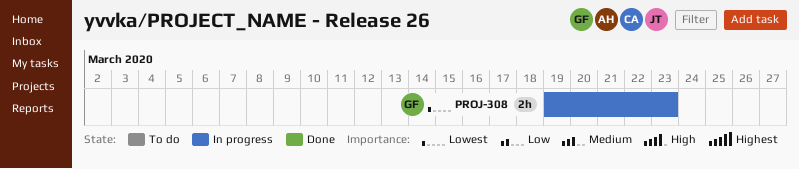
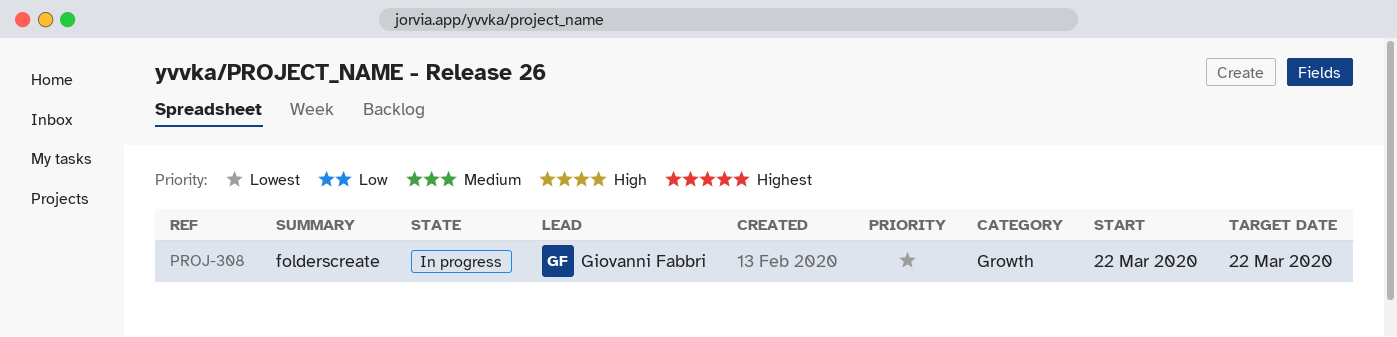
PROJ-308, start: Mar 19 -> Mar 22
PROJ-308, due: Mar 23 -> Mar 22

